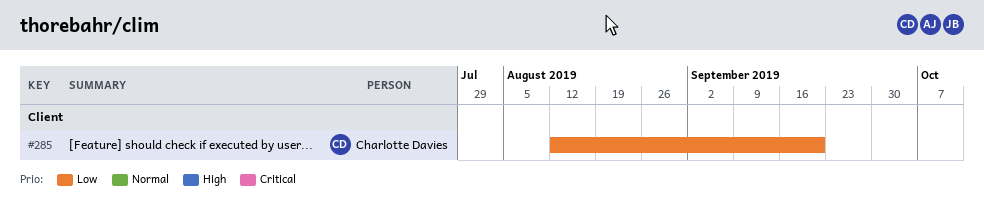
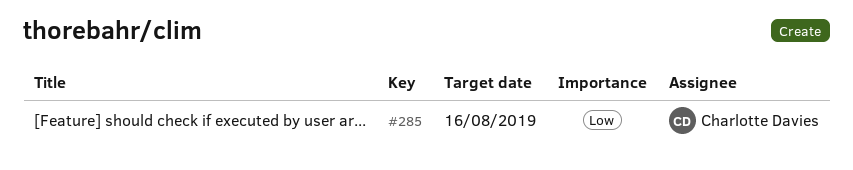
#285, due: Sep 20 -> Aug 16

